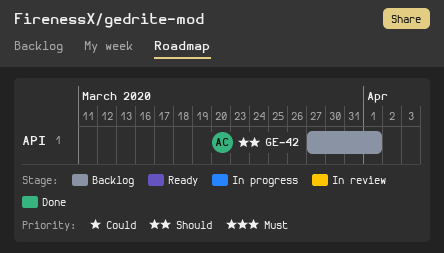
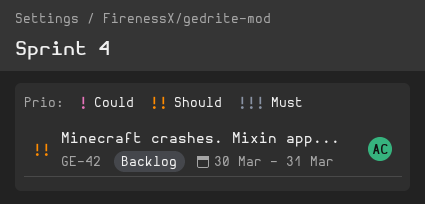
GE-42, start: Mar 27 -> Mar 30
GE-42, due: Apr 1 -> Mar 31

